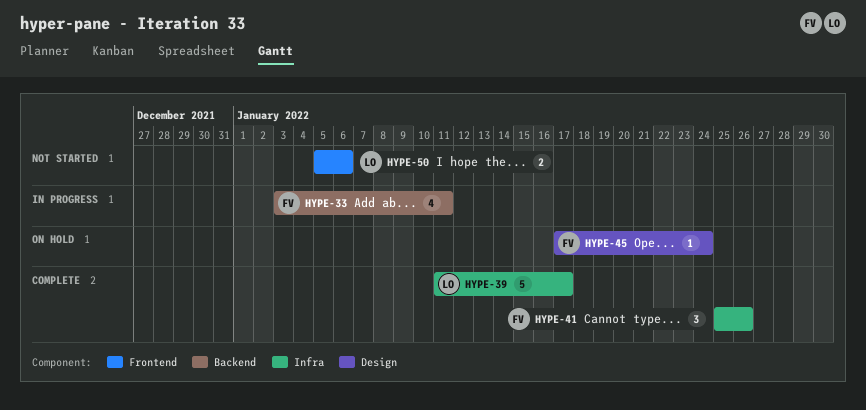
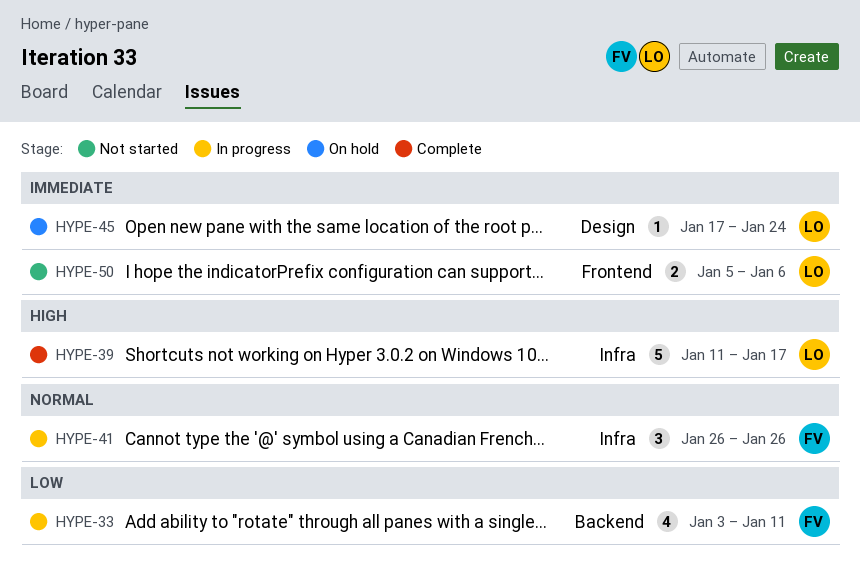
HYPE-41, status: Complete -> In progress
HYPE-41, start: Jan 25 -> Jan 26
HYPE-45, owner: FV -> LO

